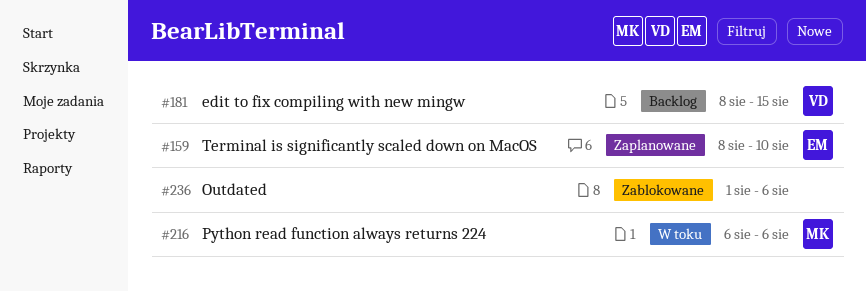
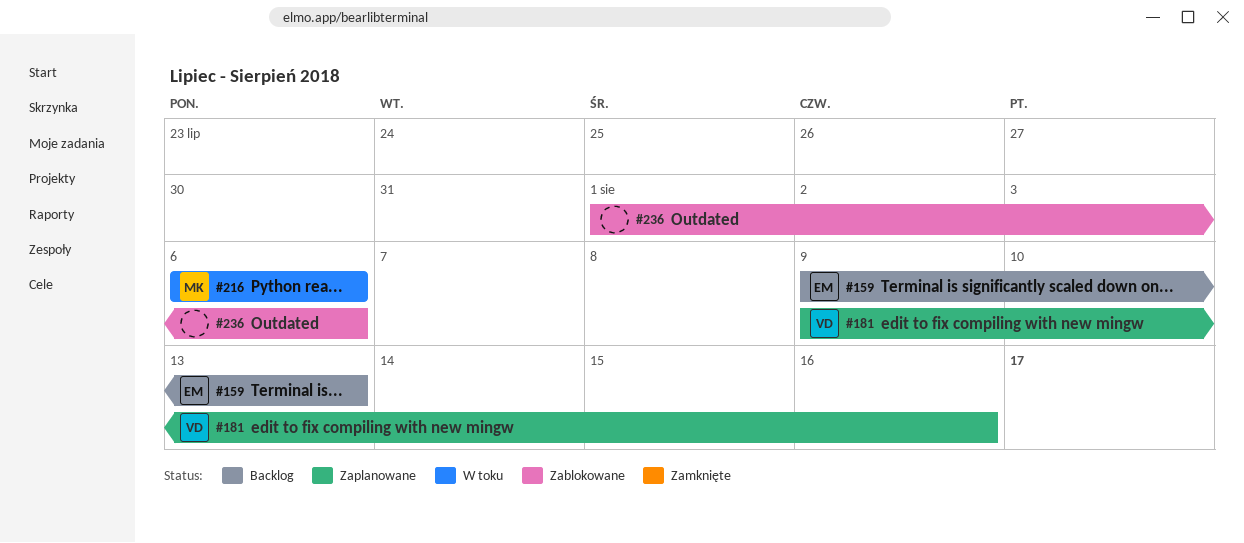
#159, status: Zaplanowane -> Backlog
#159, start: Aug 8 -> Aug 9
#159, due: Aug 10 -> Aug 13
#181, status: Backlog -> Zaplanowane
#181, start: Aug 8 -> Aug 9
#181, due: Aug 15 -> Aug 16

